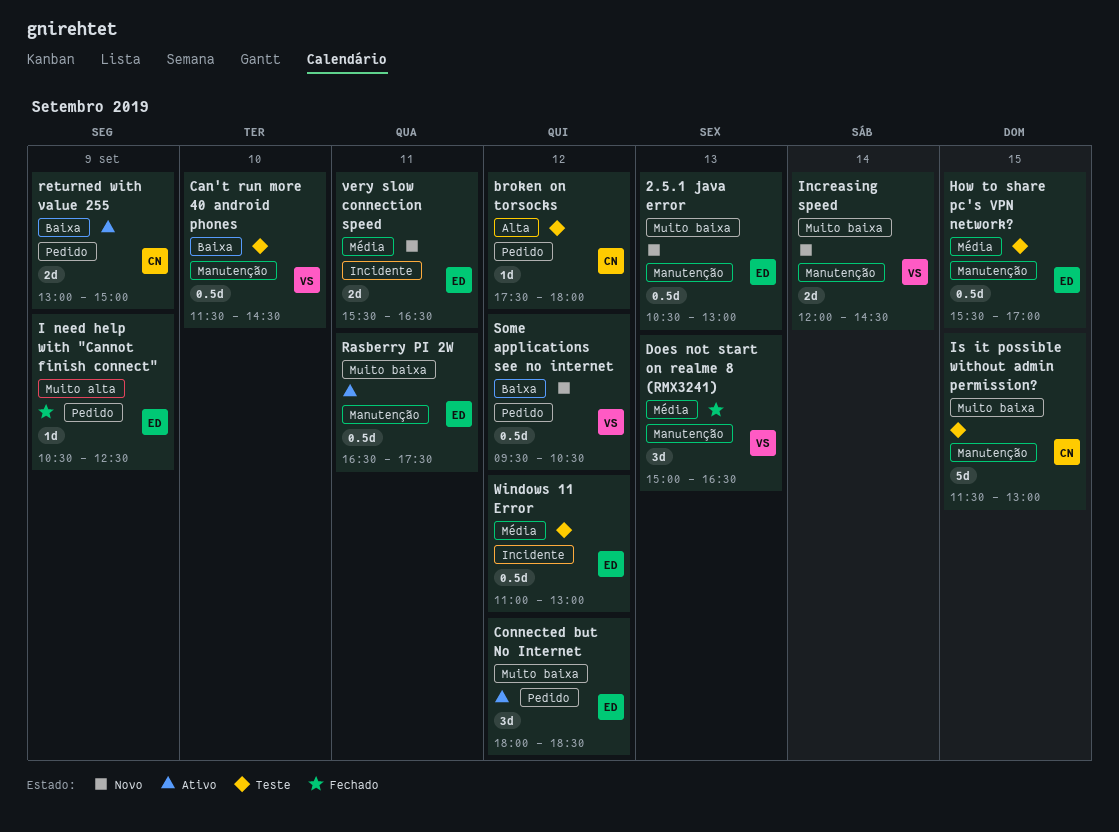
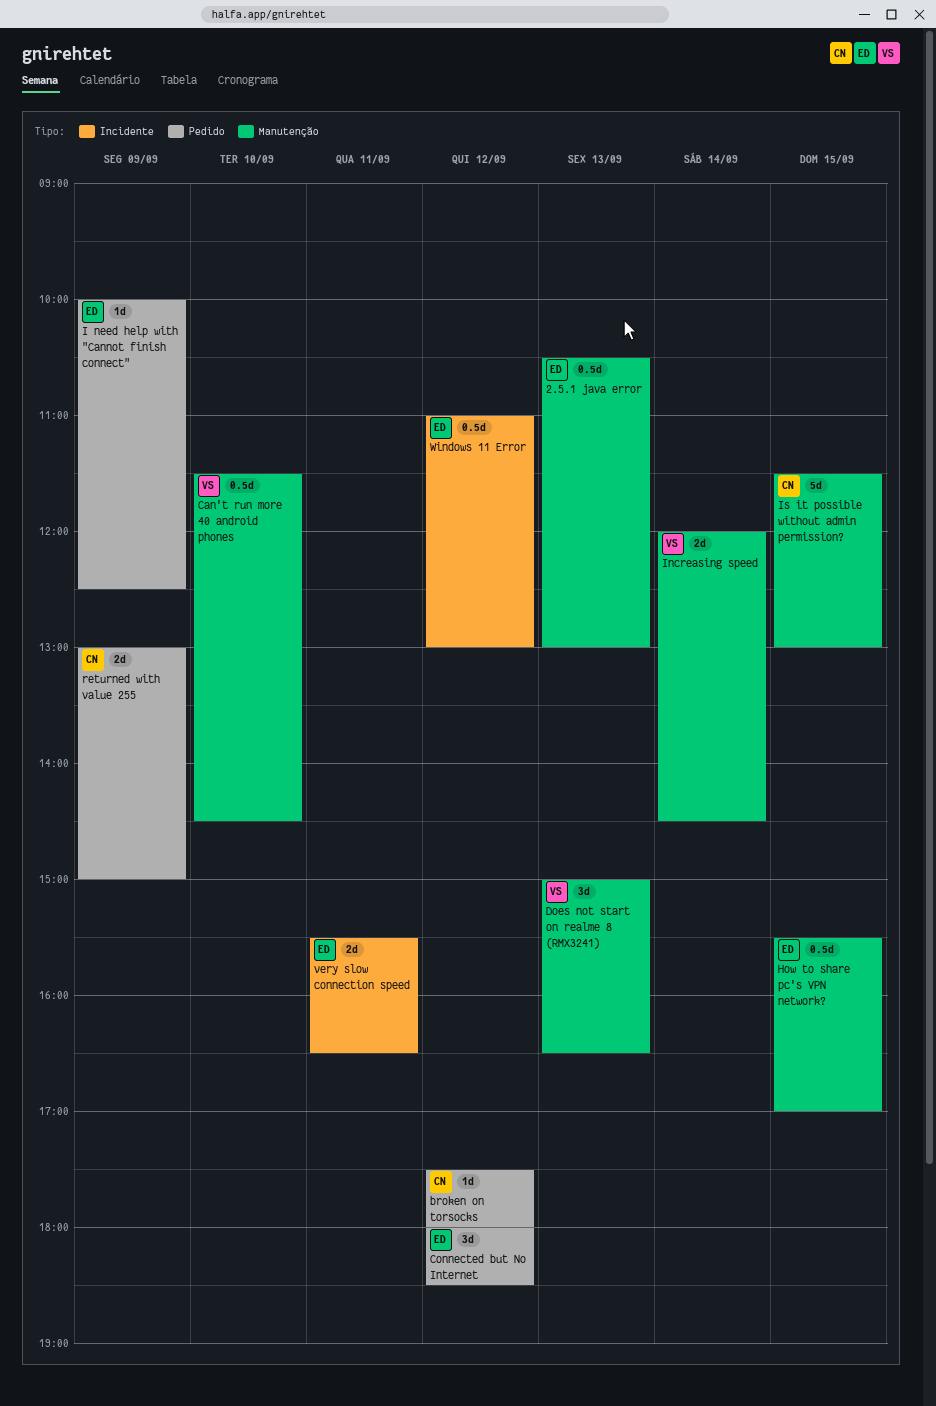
I need help with "Cannot finish connect", begins: 10:30 -> 10:00
Rasberry PI 2W: present -> none
Some applications see no internet: present -> none

